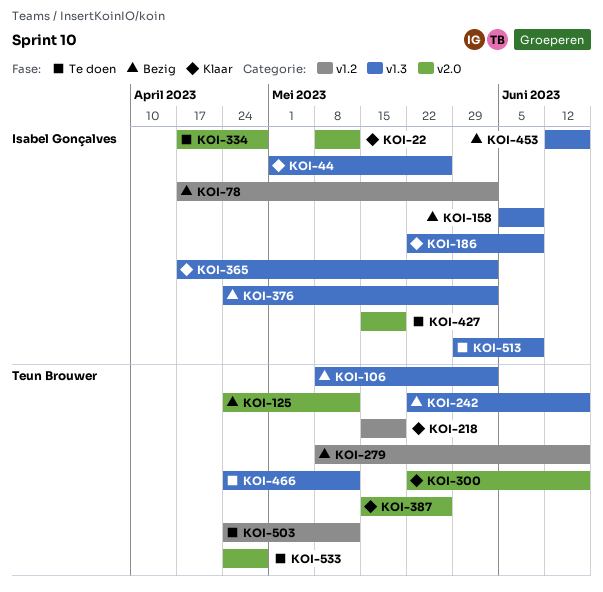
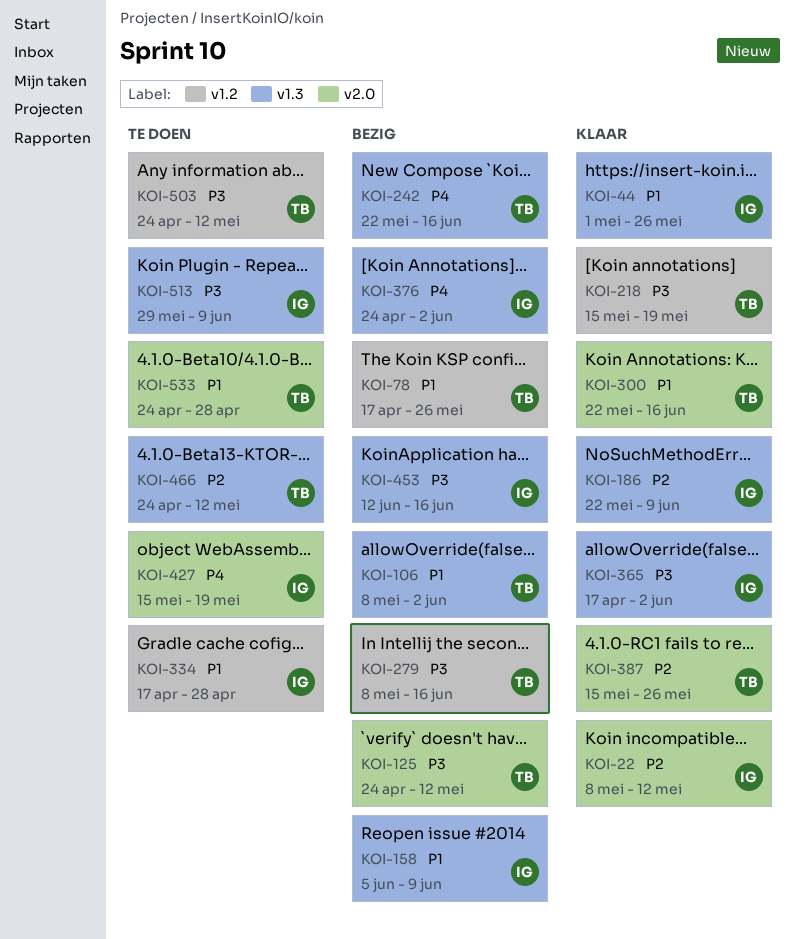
KOI-78, owner: Isabel Gonçalves -> Teun Brouwer
KOI-78, due: Jun 2 -> May 26
KOI-334, label: v2.0 -> v1.2

